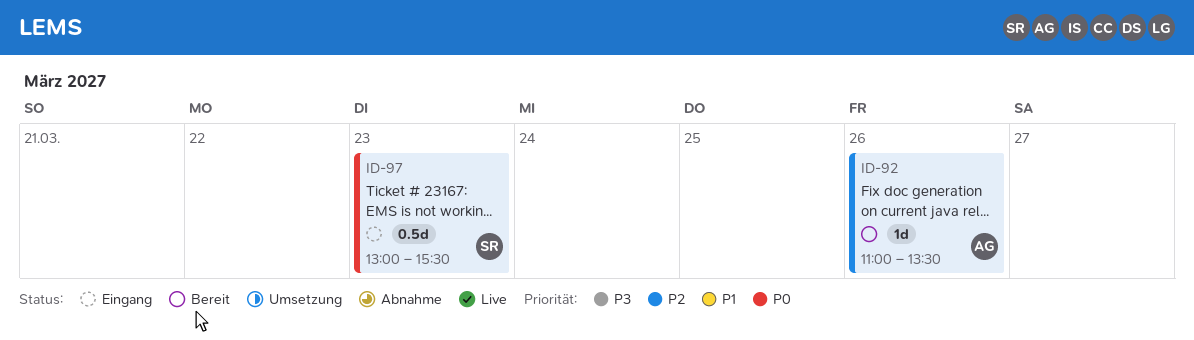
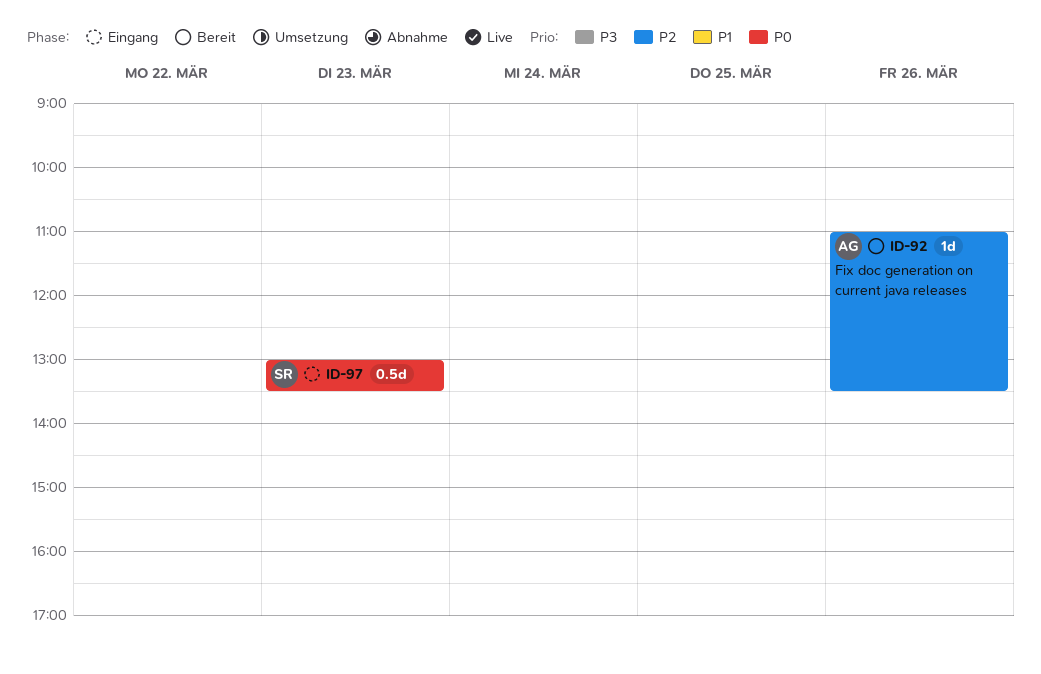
ID-97, ends: 15:30 -> 13:30

